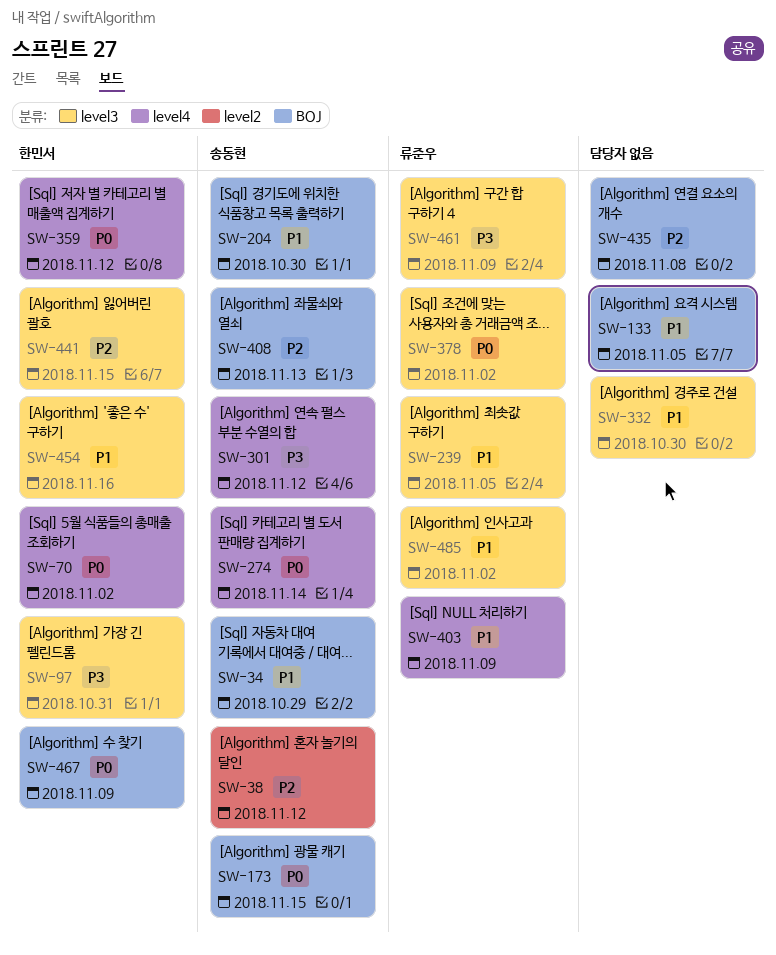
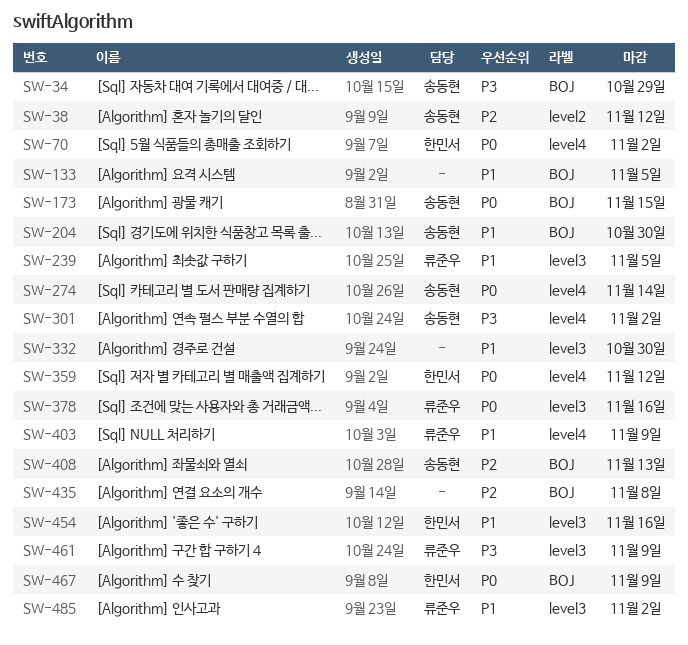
SW-34, priority: P1 -> P3
SW-97: present -> none
SW-301, due: Nov 12 -> Nov 2
SW-378, due: Nov 2 -> Nov 16
SW-441: present -> none

